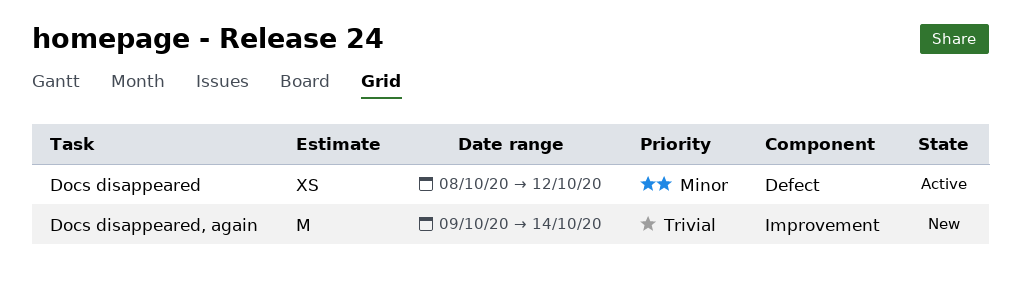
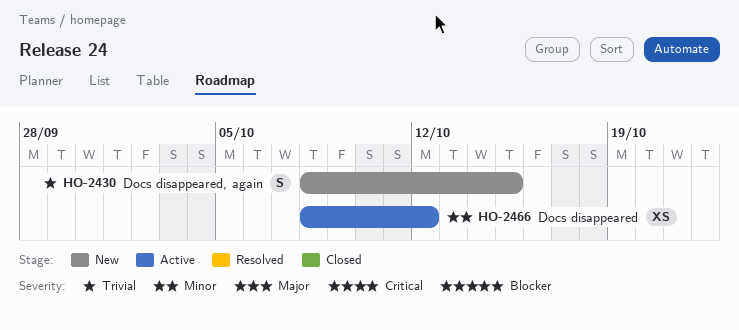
Docs disappeared, again, estimate: M -> S
Docs disappeared, again, start: Oct 9 -> Oct 8
Docs disappeared, again, due: Oct 14 -> Oct 15

